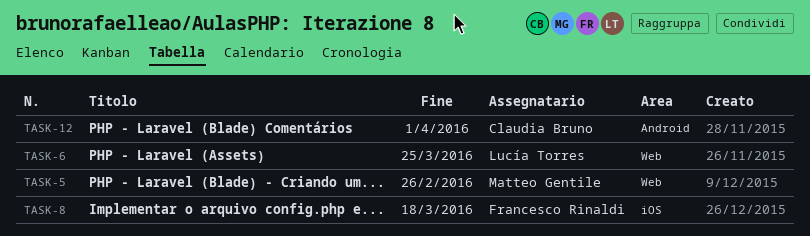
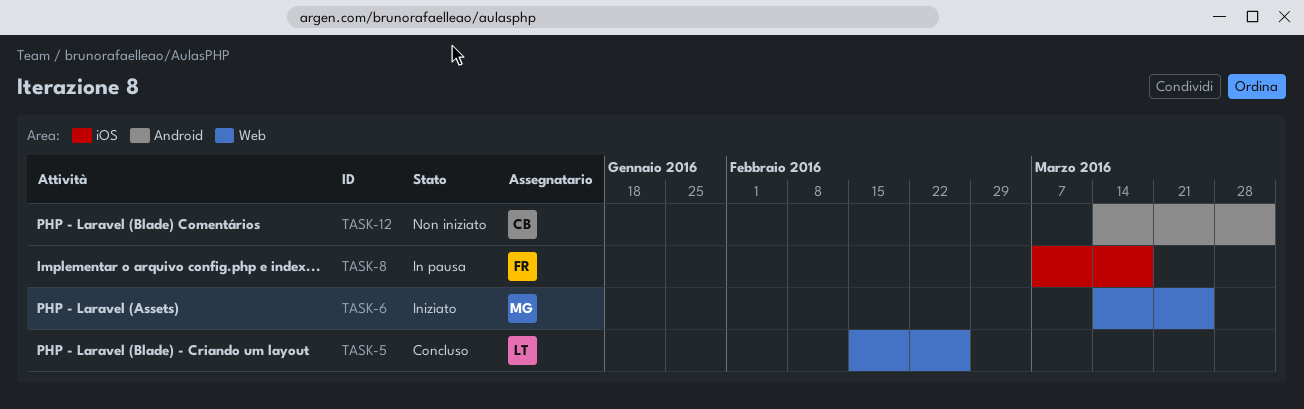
TASK-5, owner: Matteo Gentile -> Lucía Torres
TASK-6, owner: Lucía Torres -> Matteo Gentile

